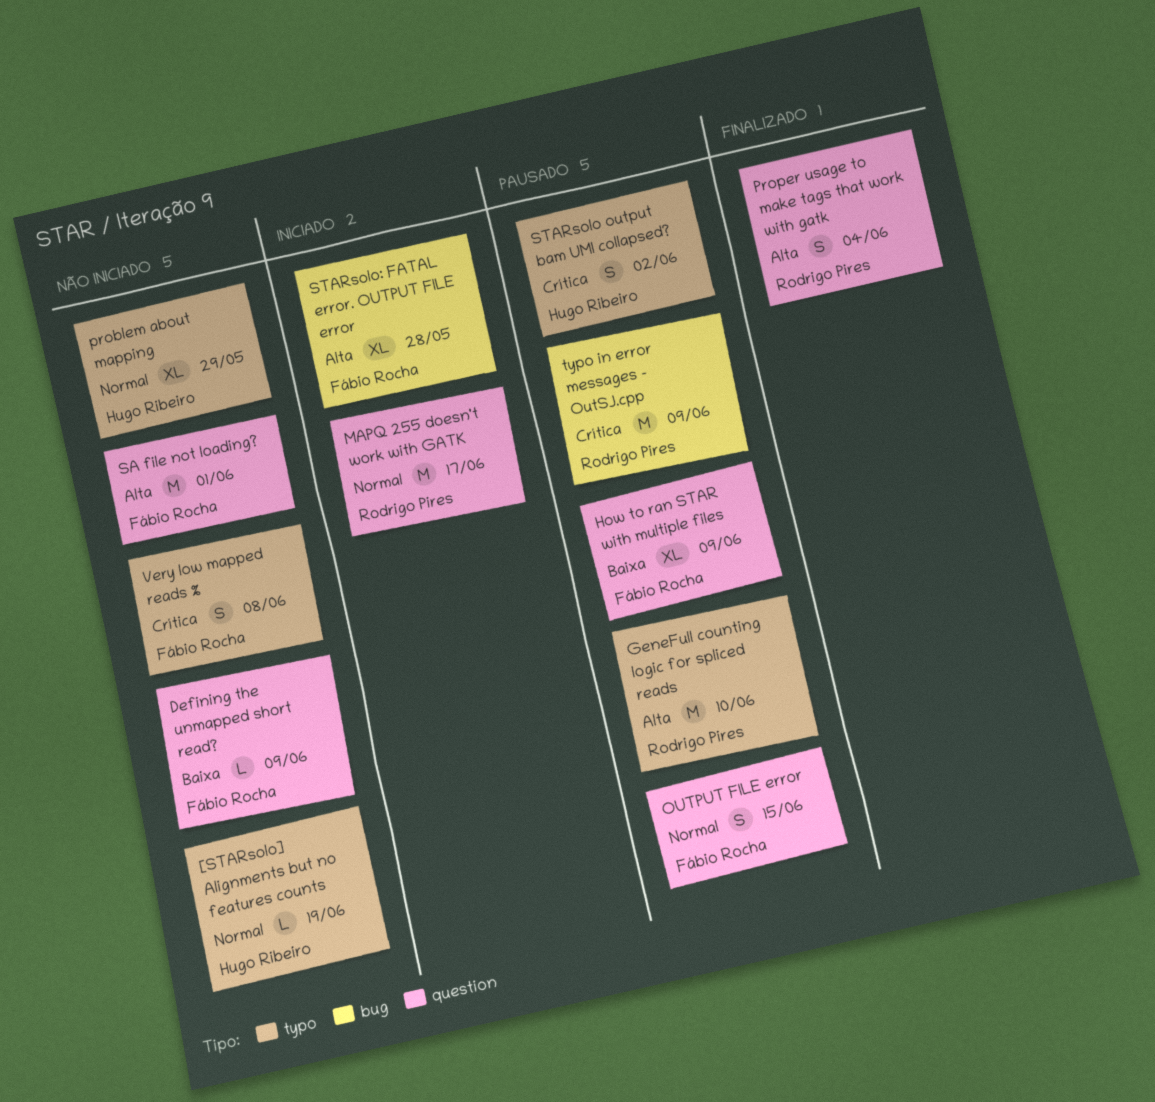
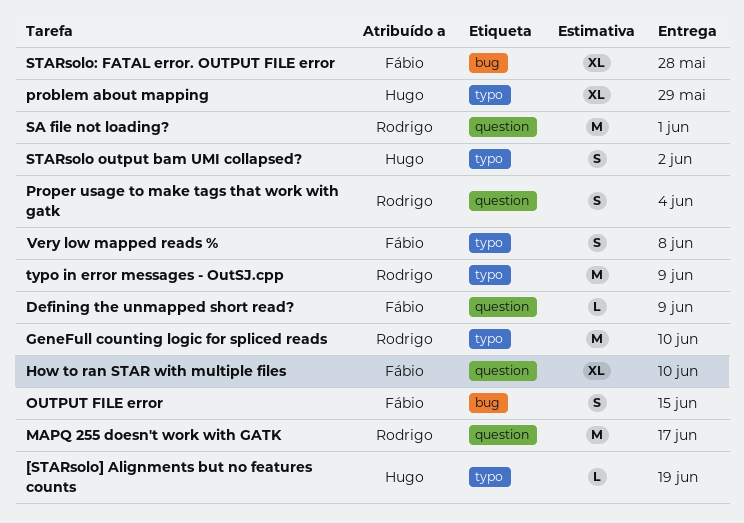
How to ran STAR with multiple files, due: Jun 9 -> Jun 10
OUTPUT FILE error, label: question -> bug
SA file not loading?, owner: Fábio Rocha -> Rodrigo Pires
typo in error messages - OutSJ.cpp, label: bug -> typo

